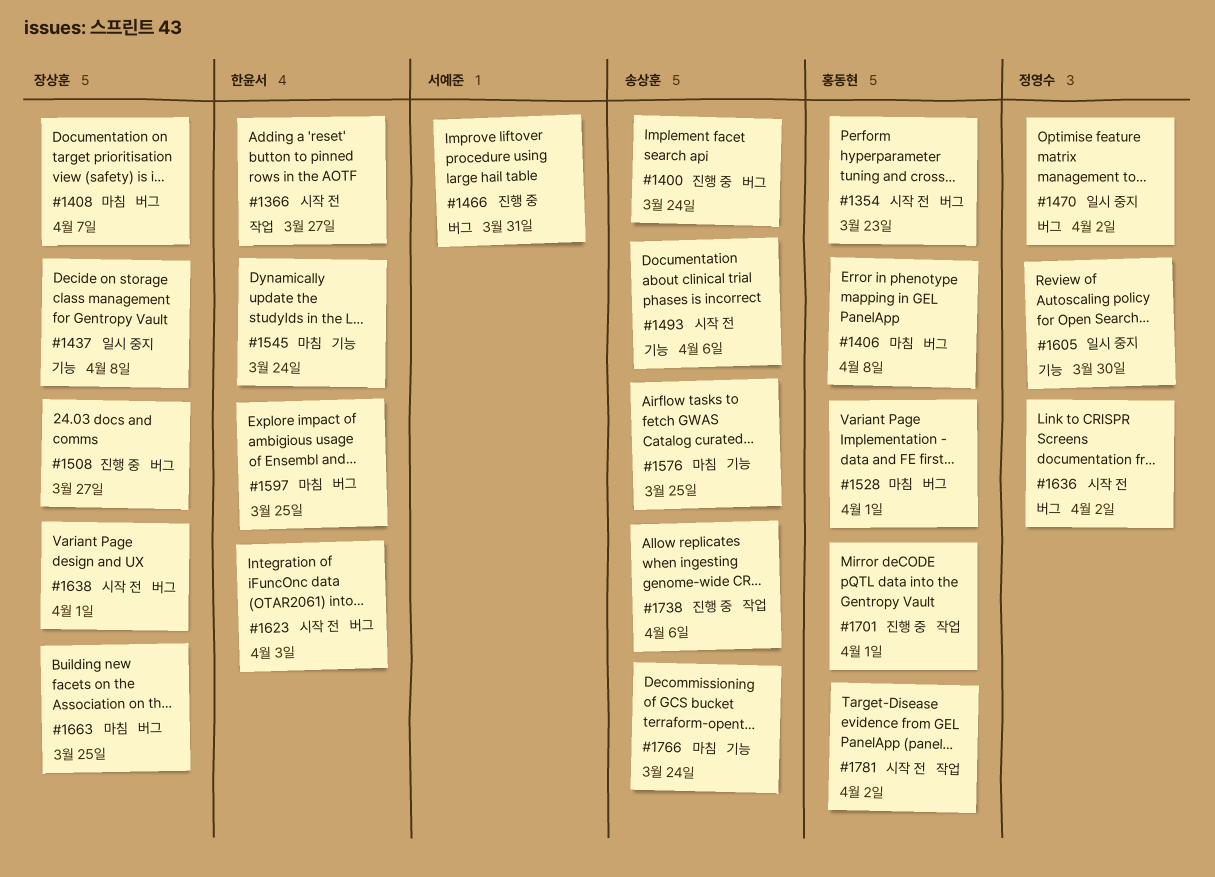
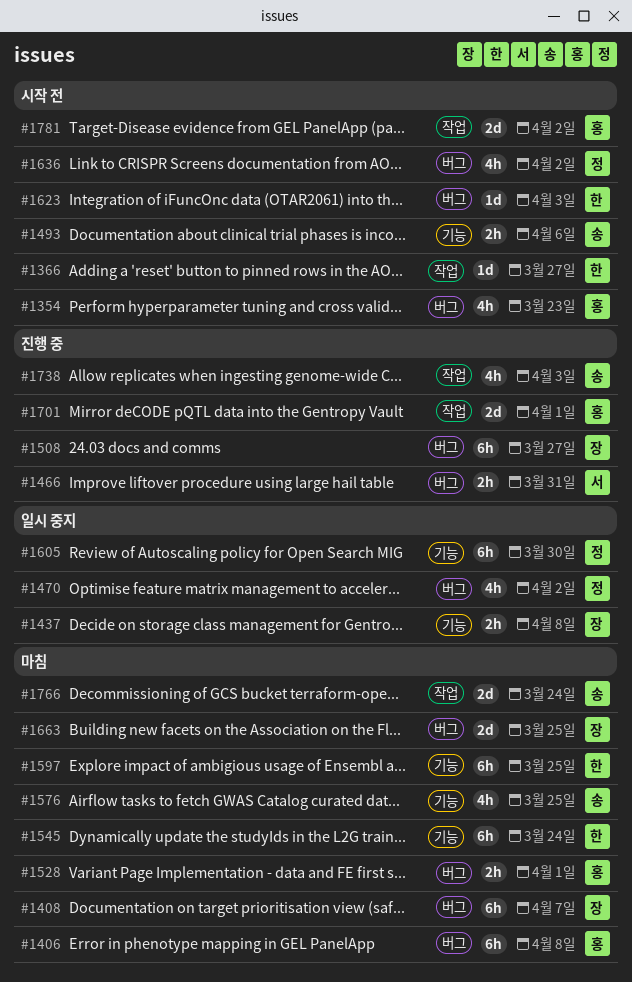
#1400: present -> none
#1597, label: 버그 -> 기능
#1638: present -> none
#1738, due: Apr 6 -> Apr 3
#1766, label: 기능 -> 작업

